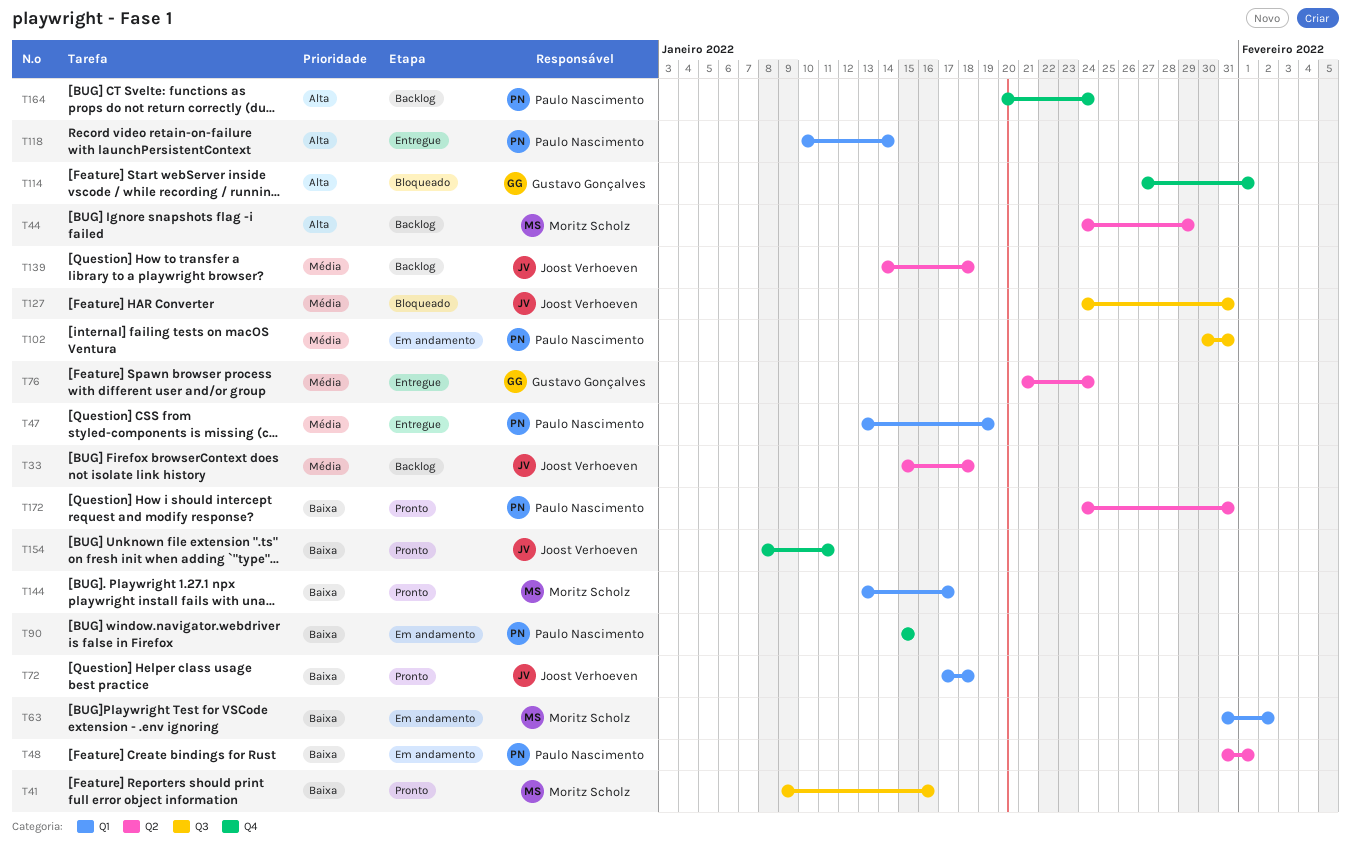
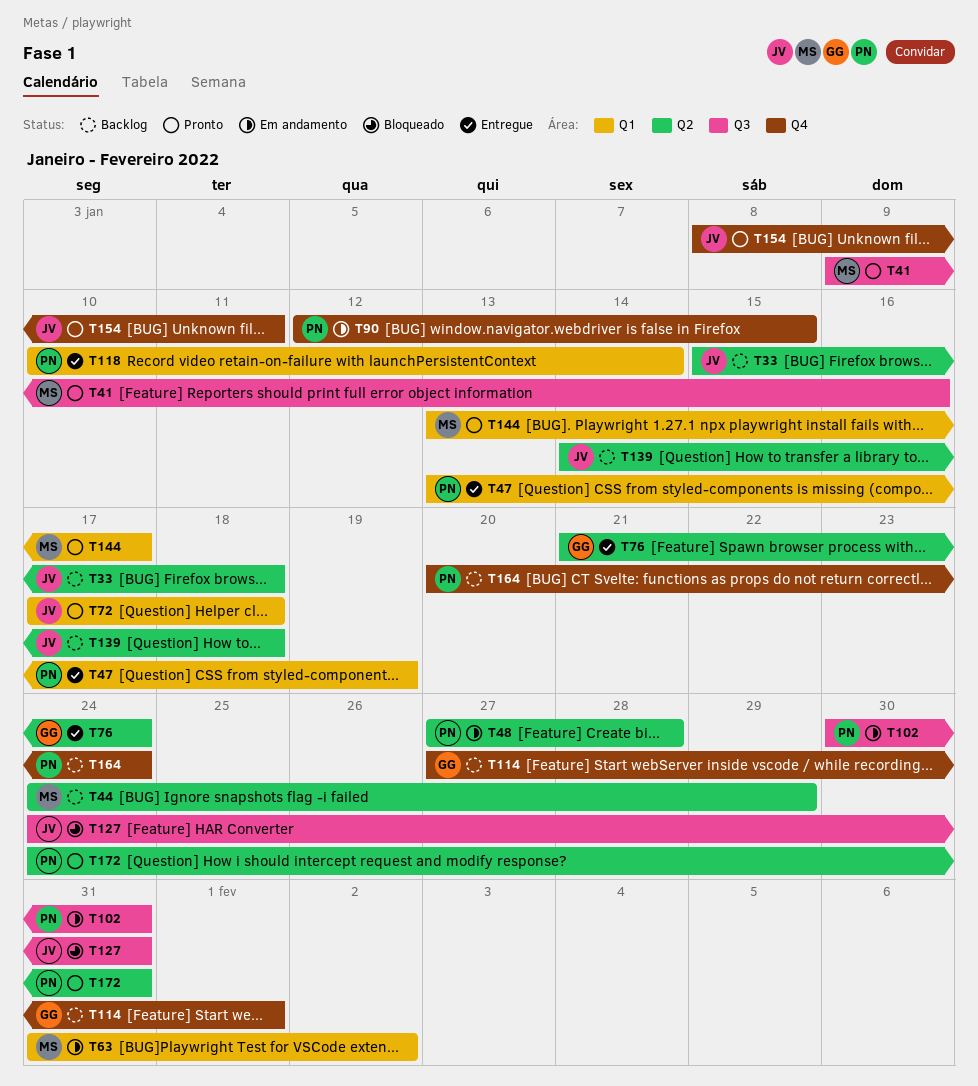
T48, start: Jan 31 -> Jan 27
T48, due: Feb 1 -> Jan 28
T90, start: Jan 15 -> Jan 12
T114, status: Bloqueado -> Backlog

